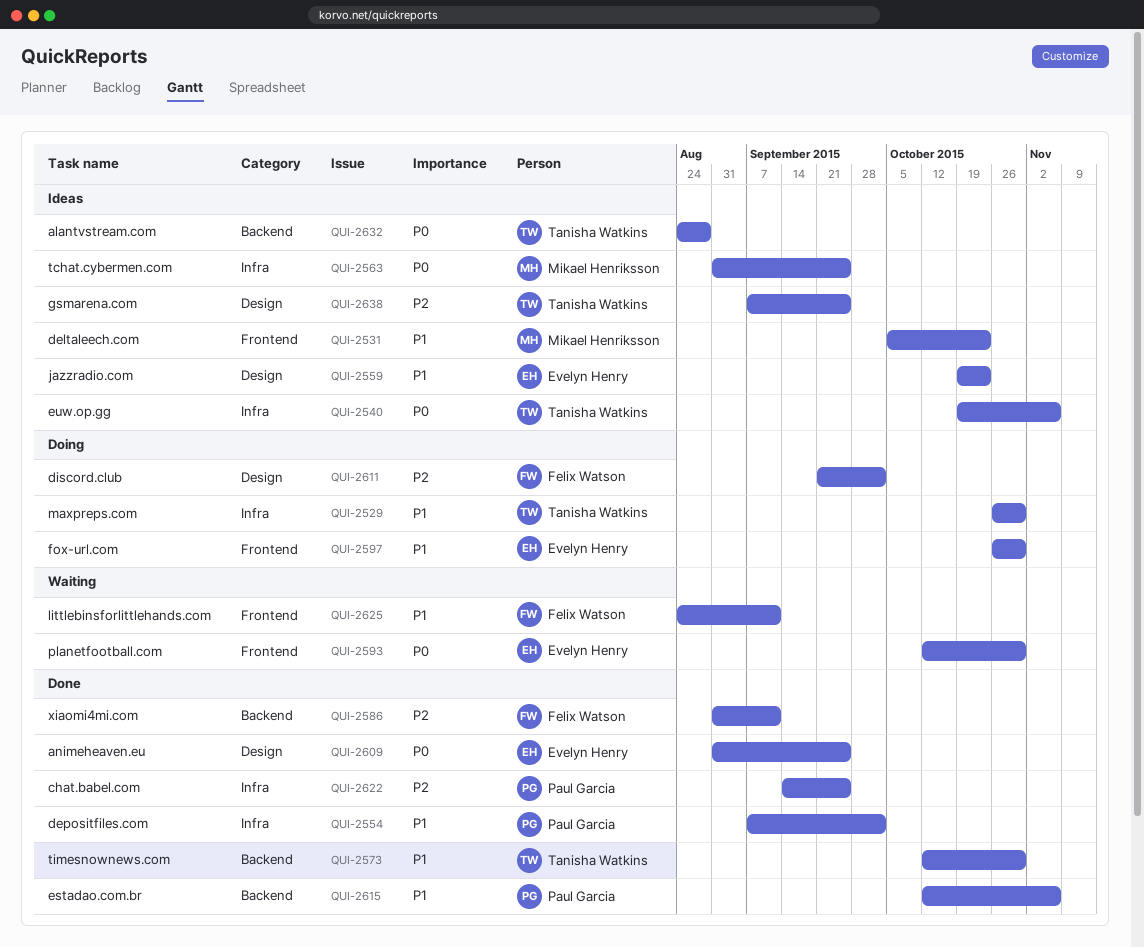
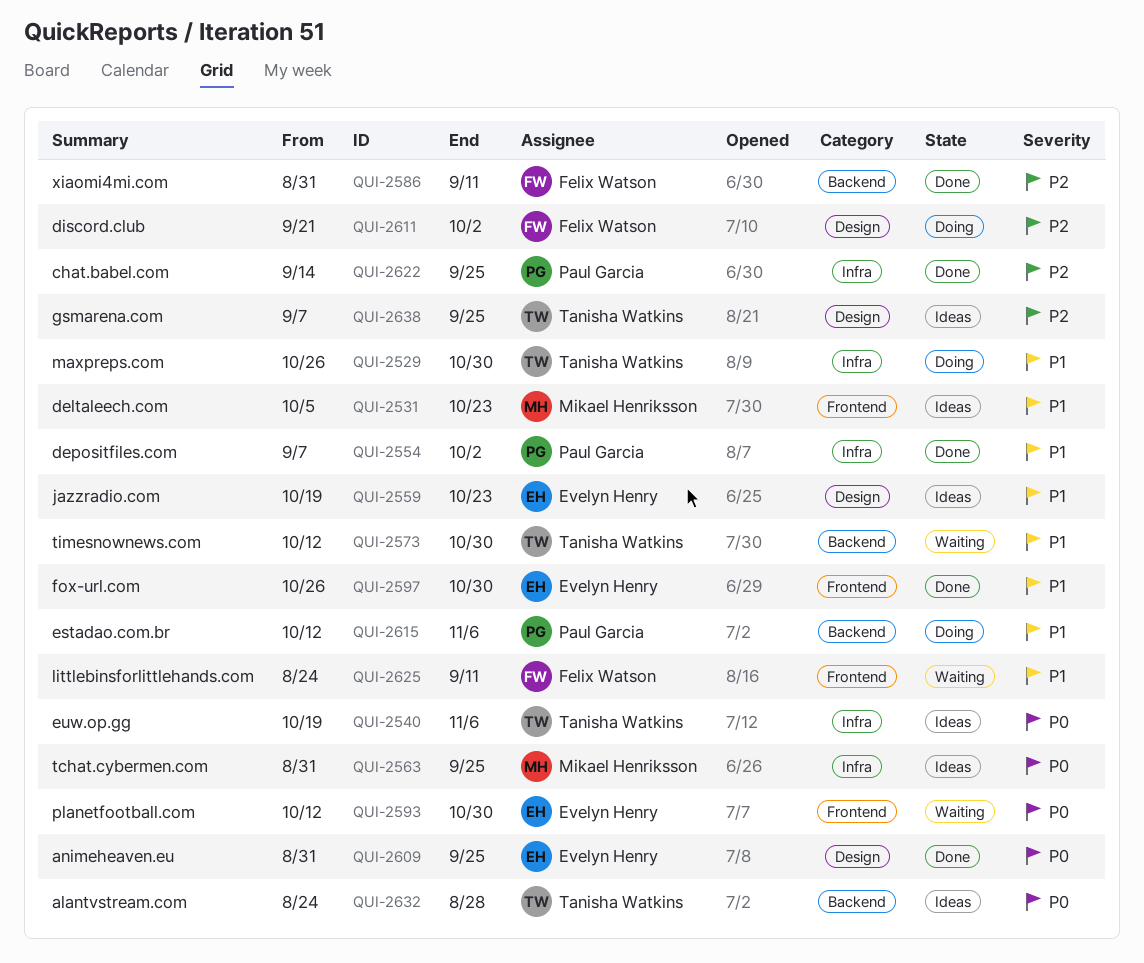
QUI-2573, status: Done -> Waiting
QUI-2597, status: Doing -> Done
QUI-2615, status: Done -> Doing

